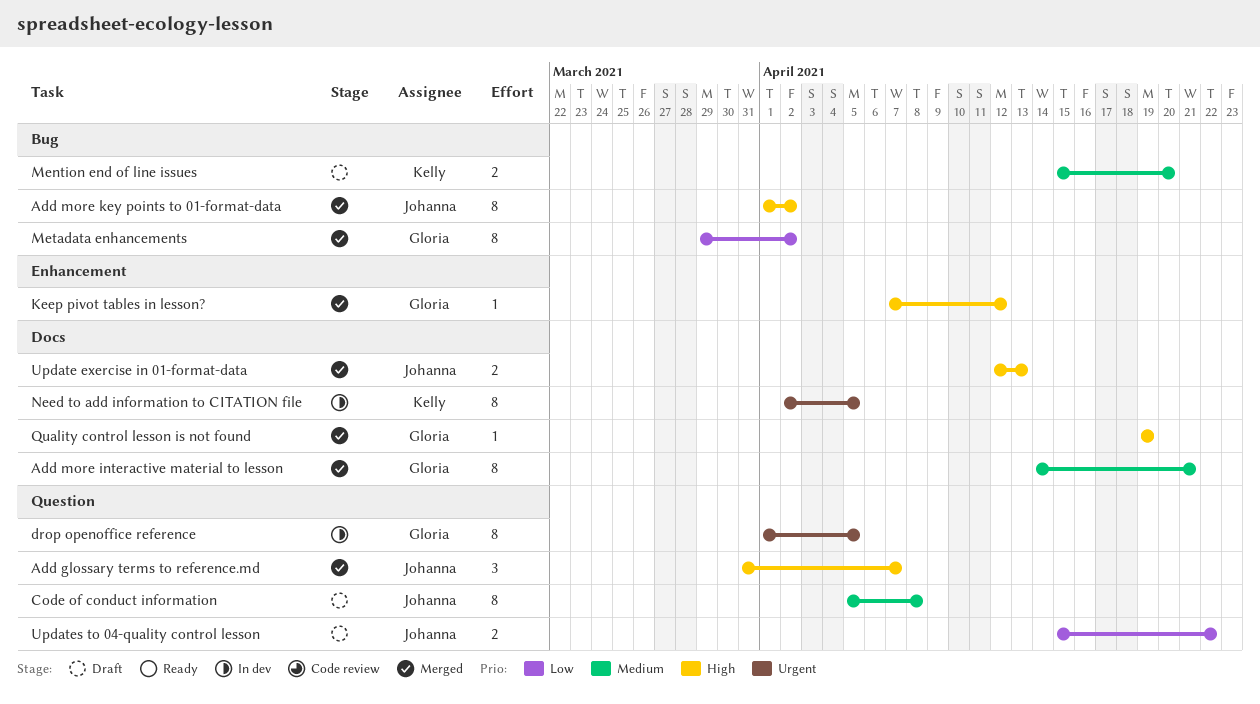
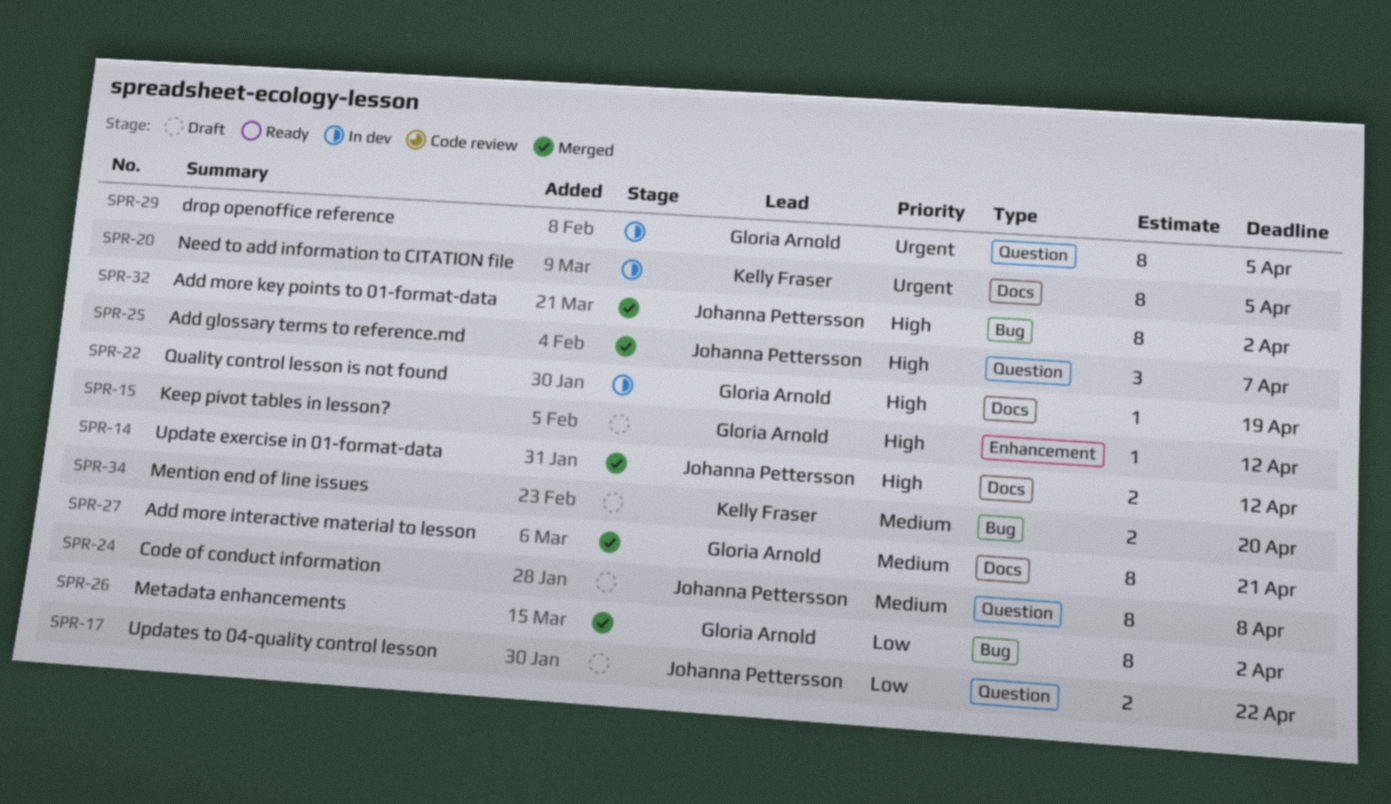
Keep pivot tables in lesson?, status: Merged -> Draft
Quality control lesson is not found, status: Merged -> In dev
Update exercise in 01-format-data, due: Apr 13 -> Apr 12

